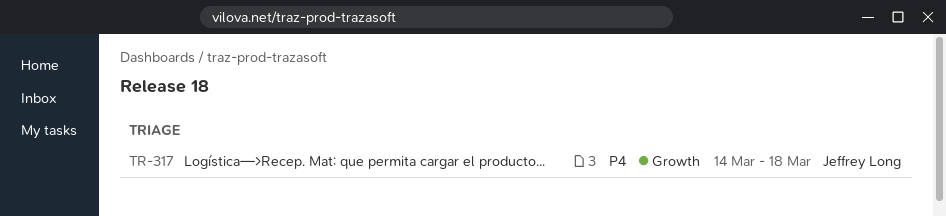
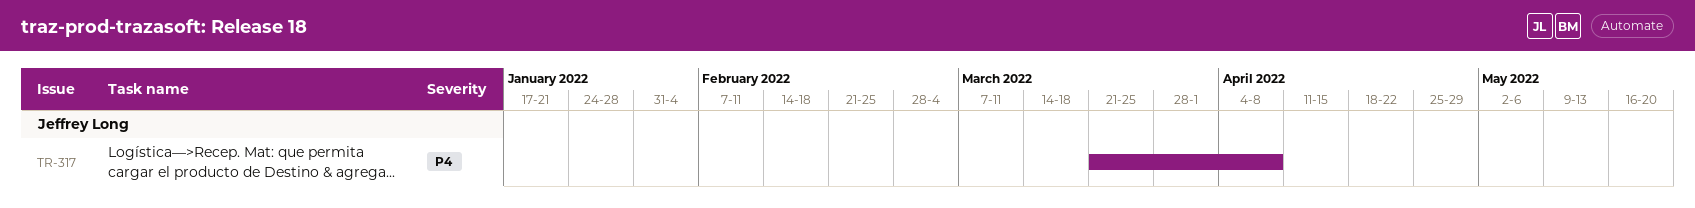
TR-317, start: Mar 14 -> Mar 21
TR-317, due: Mar 18 -> Apr 8

